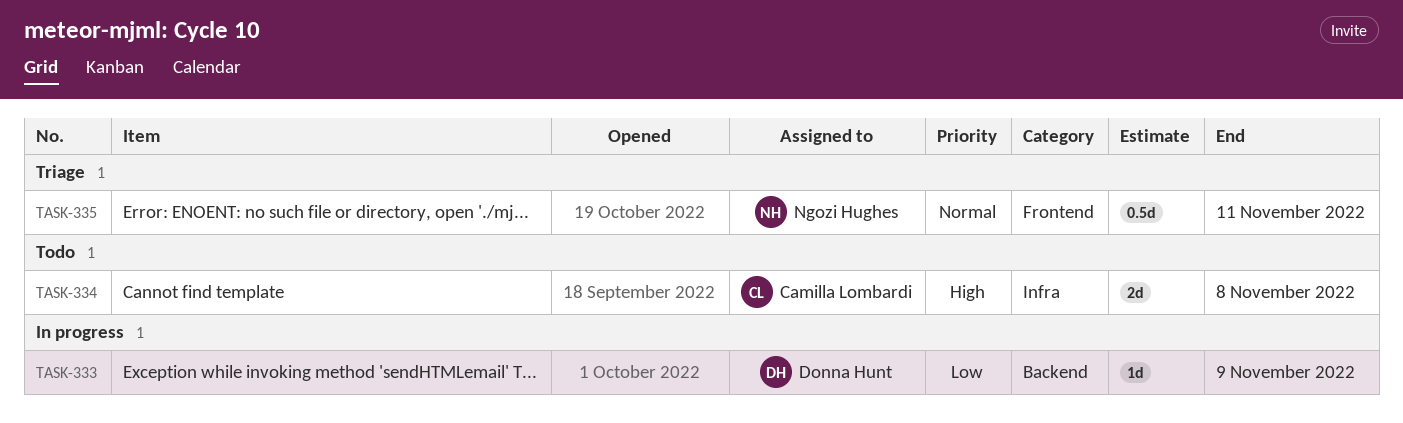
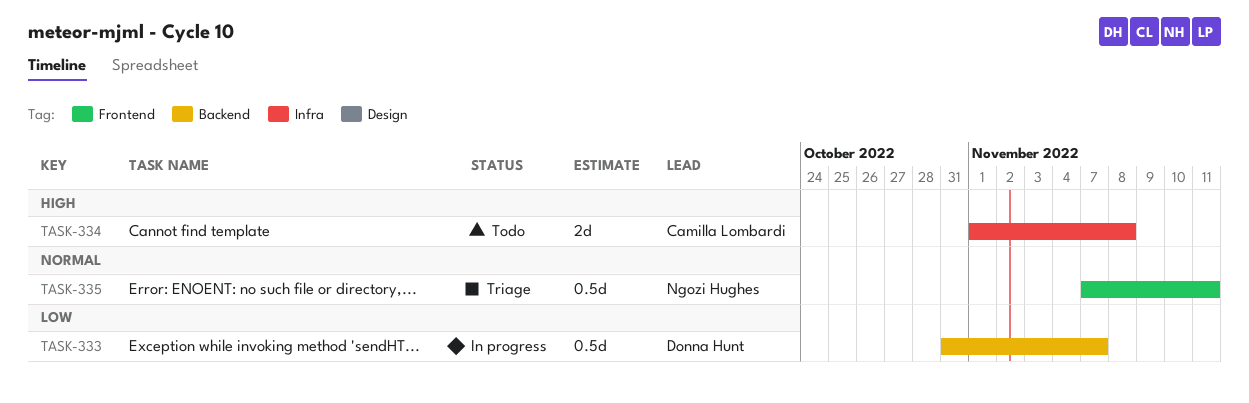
TASK-333, estimate: 1d -> 0.5d
TASK-333, due: Nov 9 -> Nov 7

